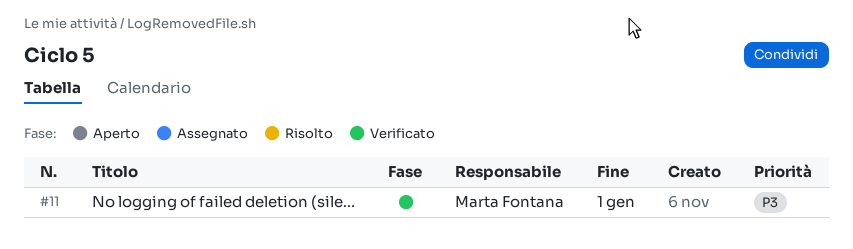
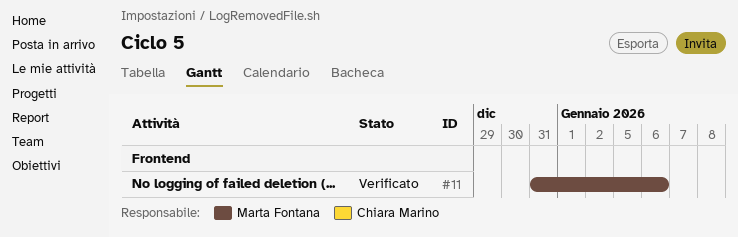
#11, due: Jan 1 -> Jan 6

